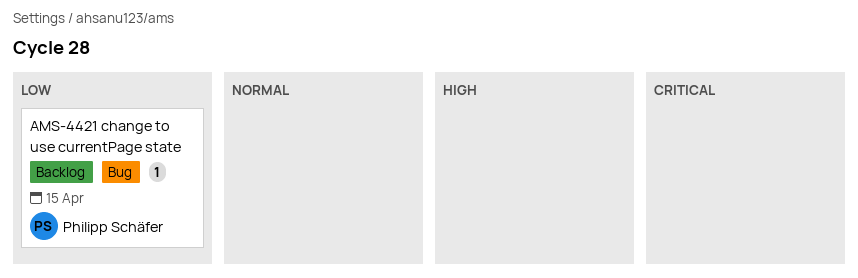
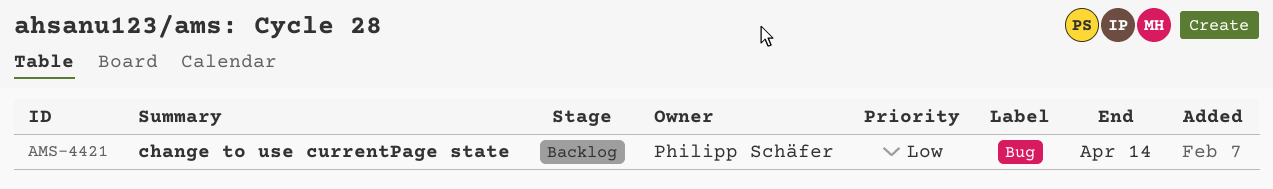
AMS-4421, due: Apr 15 -> Apr 14

